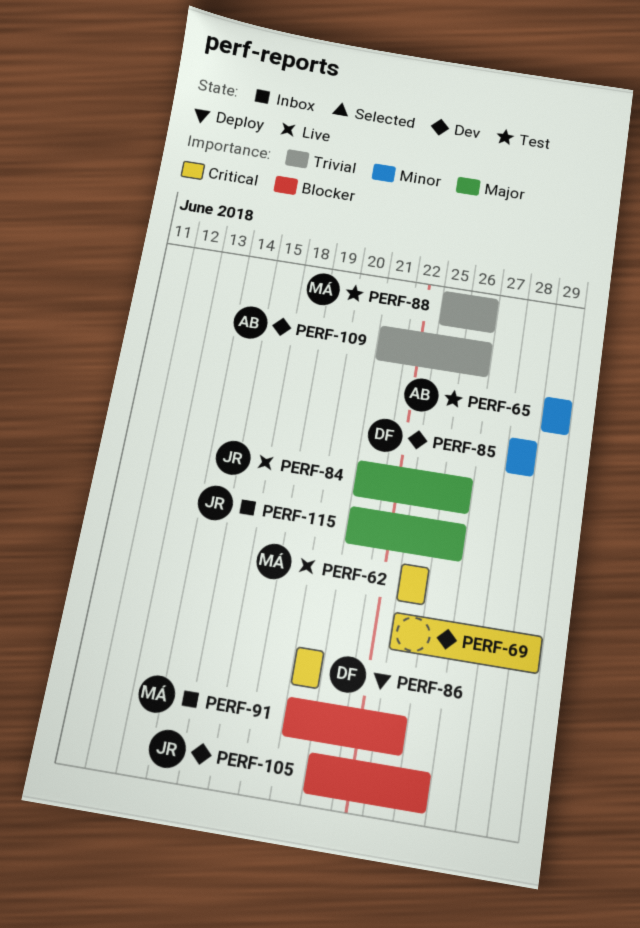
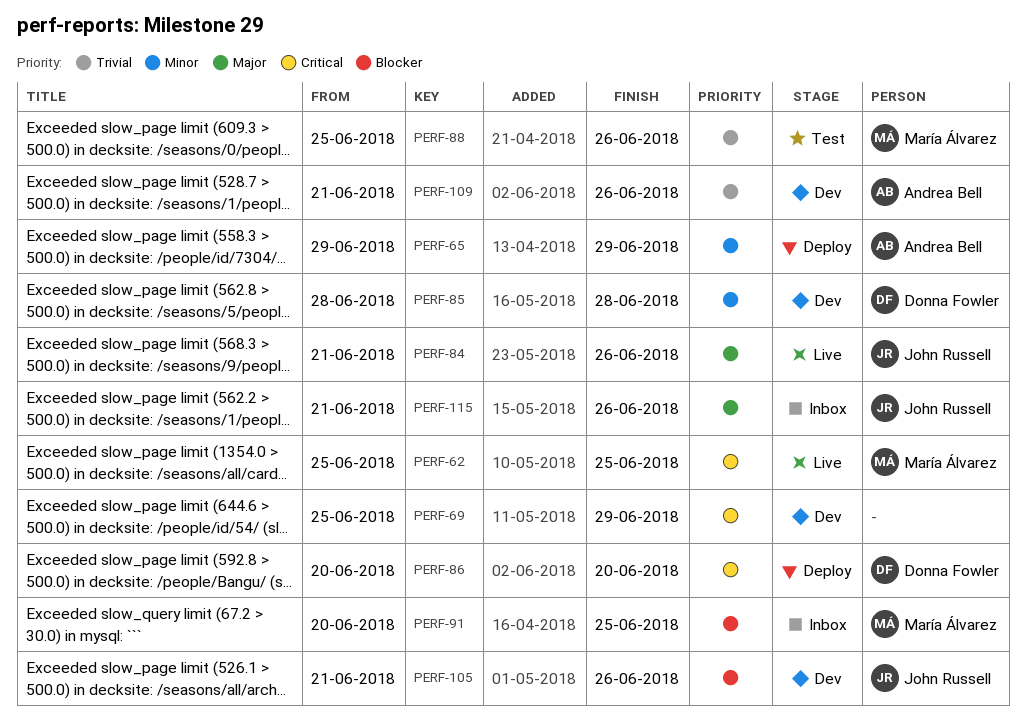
PERF-65, status: Test -> Deploy

